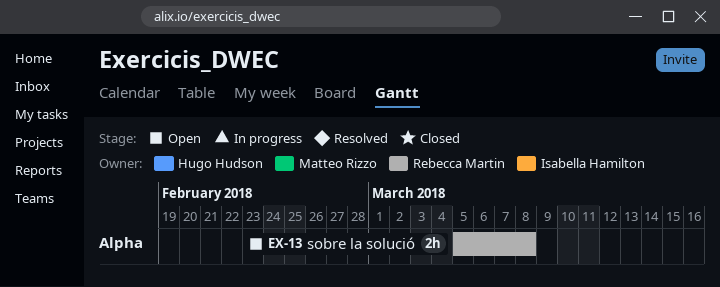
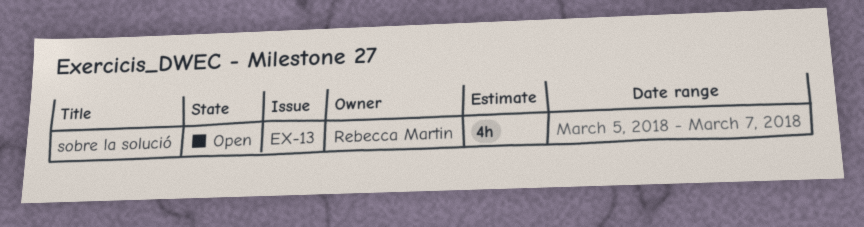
EX-13, estimate: 2h -> 4h
EX-13, due: Mar 8 -> Mar 7

